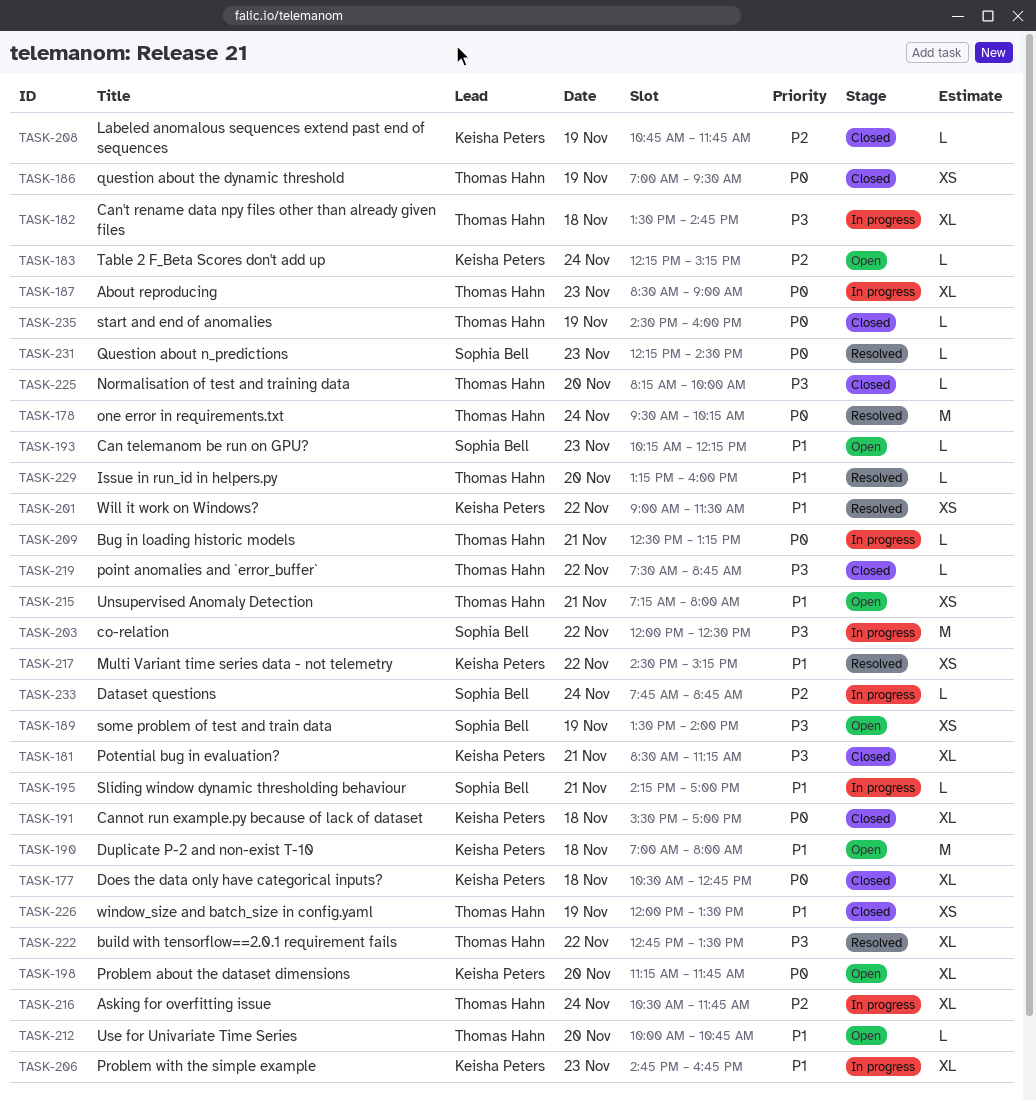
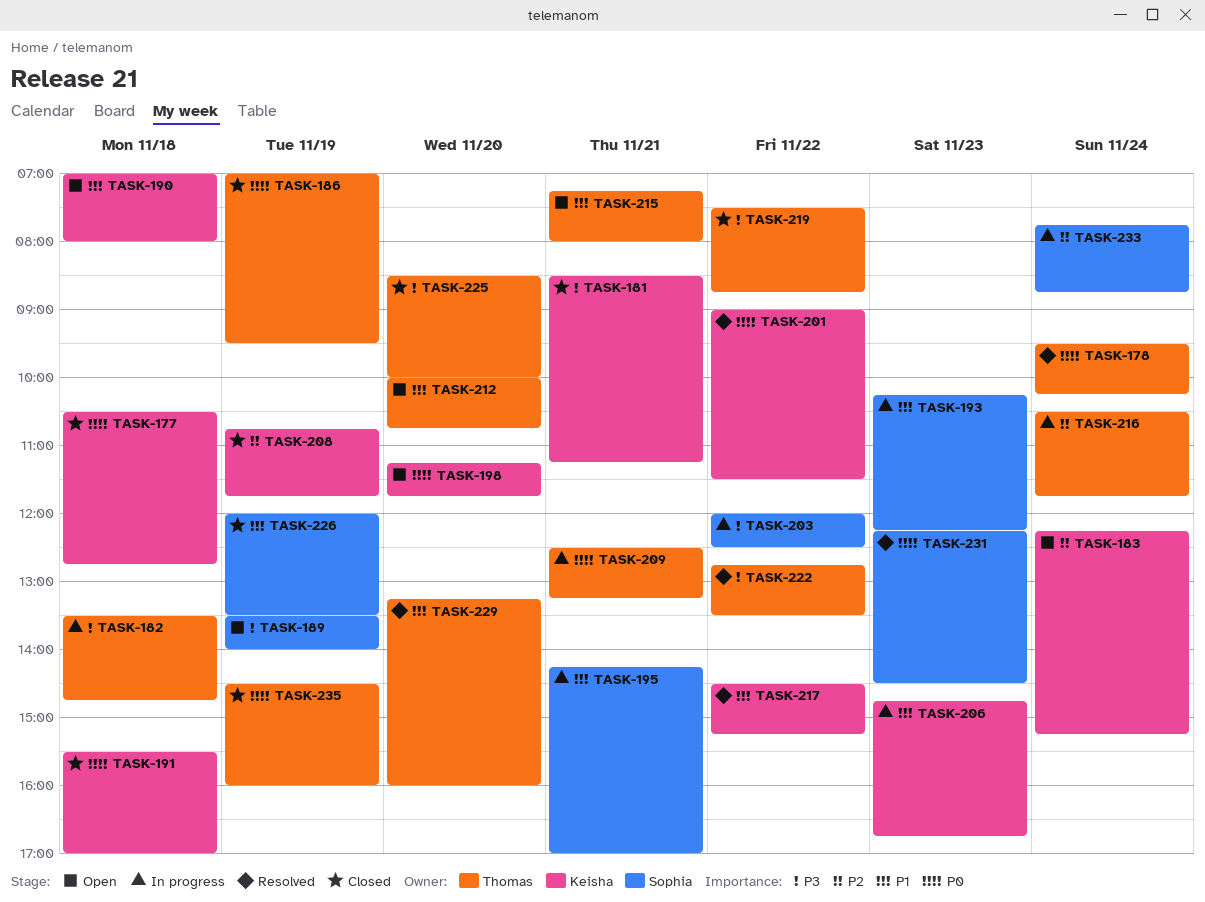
TASK-187: present -> none
TASK-193, status: Open -> In progress
TASK-201, priority: P1 -> P0
TASK-225, begins: 08:15 -> 08:30
TASK-226, owner: Thomas Hahn -> Sophia Bell

